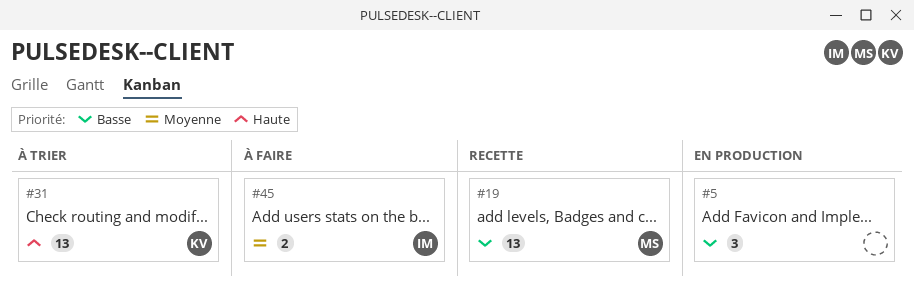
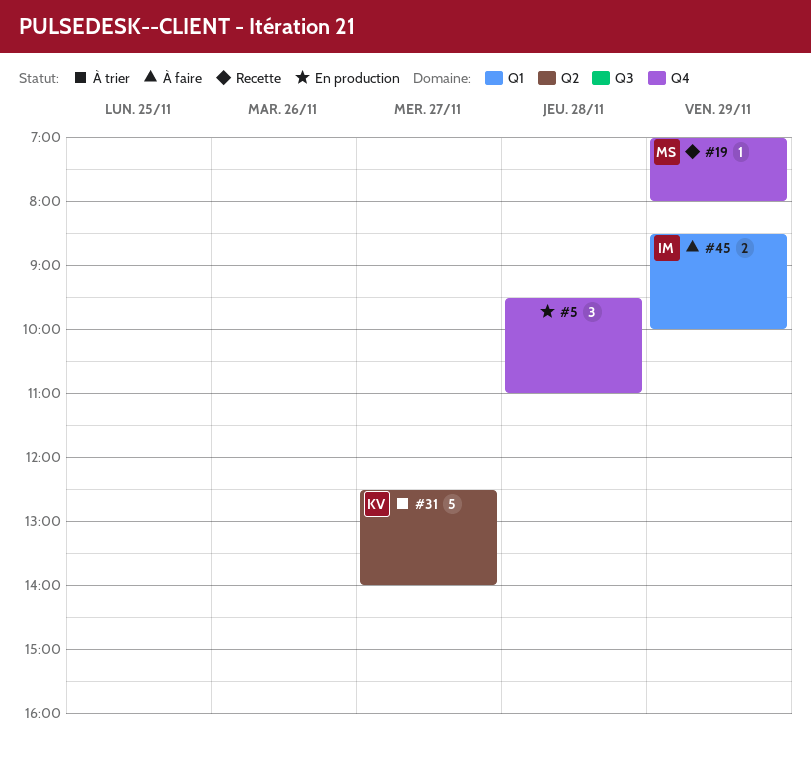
#19, estimate: 13 -> 1
#31, estimate: 13 -> 5

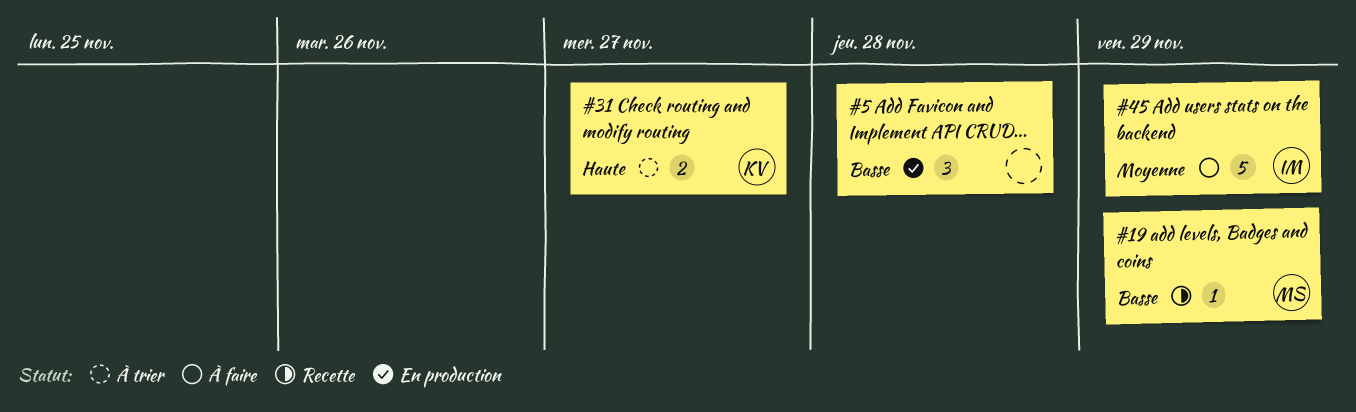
#31, estimate: 5 -> 2
#45, estimate: 2 -> 5

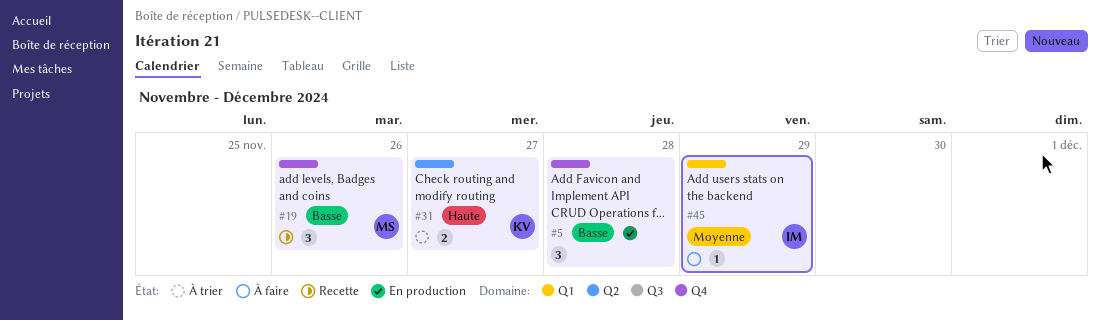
#19, estimate: 1 -> 3
#19, day: Nov 29 -> Nov 26
#45, estimate: 5 -> 1

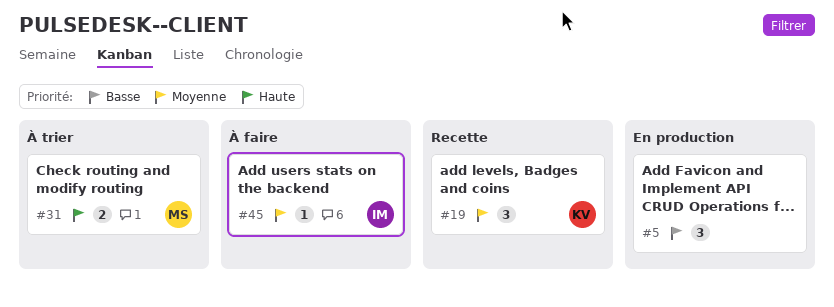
#19, owner: MS -> KV
#19, priority: Basse -> Moyenne
#31, owner: KV -> MS

